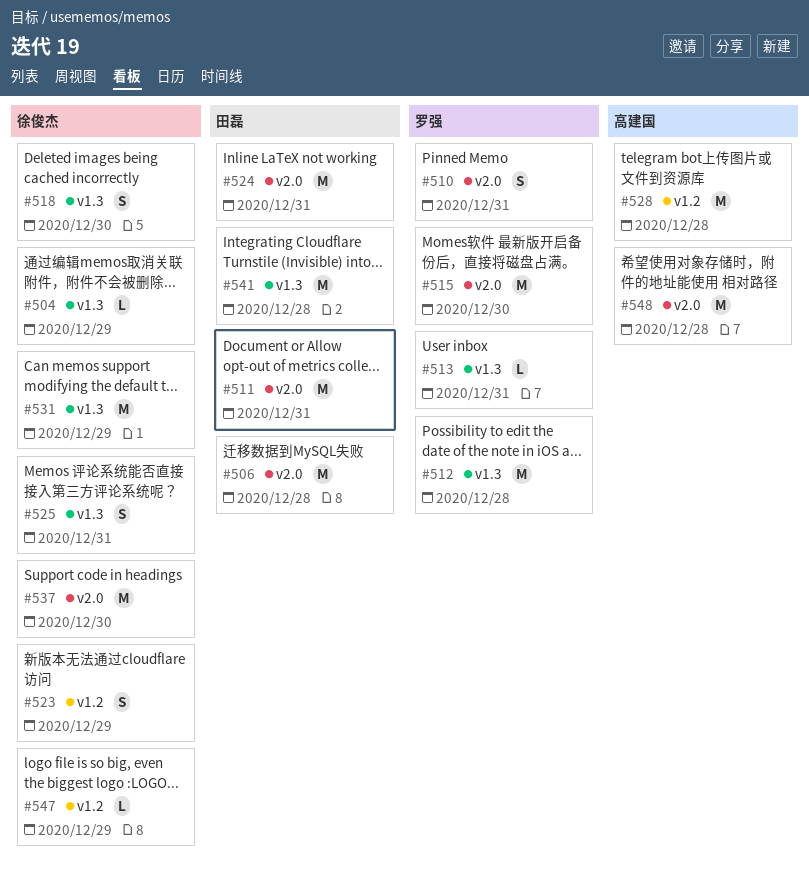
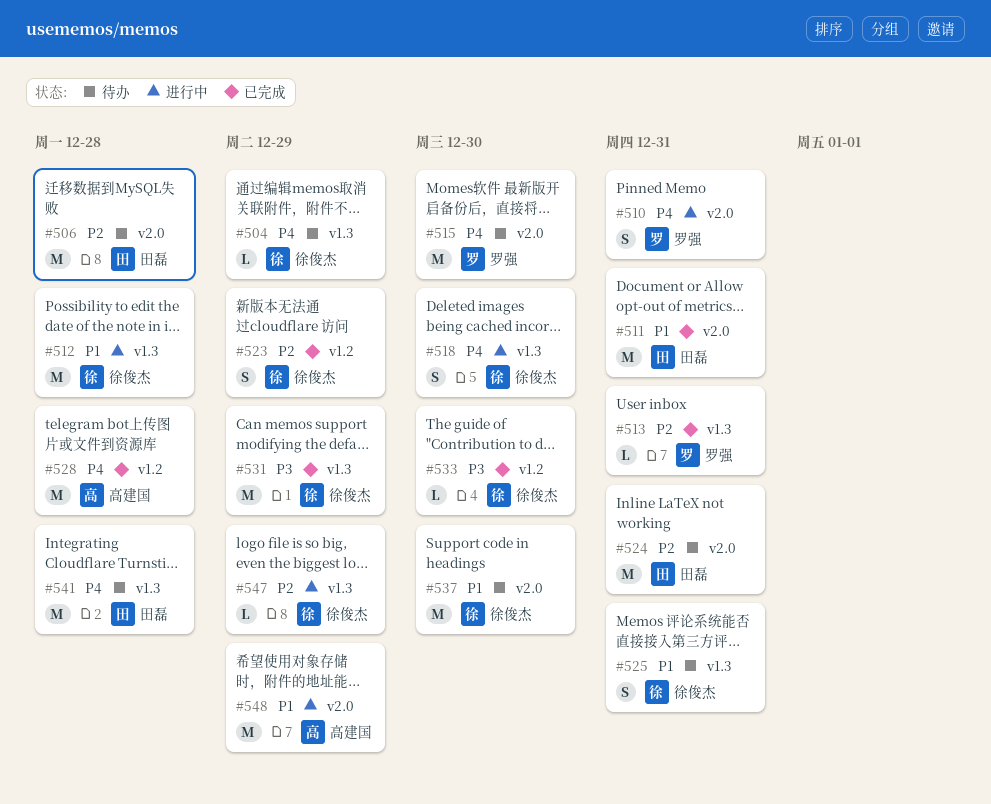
#512, owner: 罗强 -> 徐俊杰
#533: none -> present
#547, label: v1.2 -> v1.3
#548, due: Dec 28 -> Dec 29

